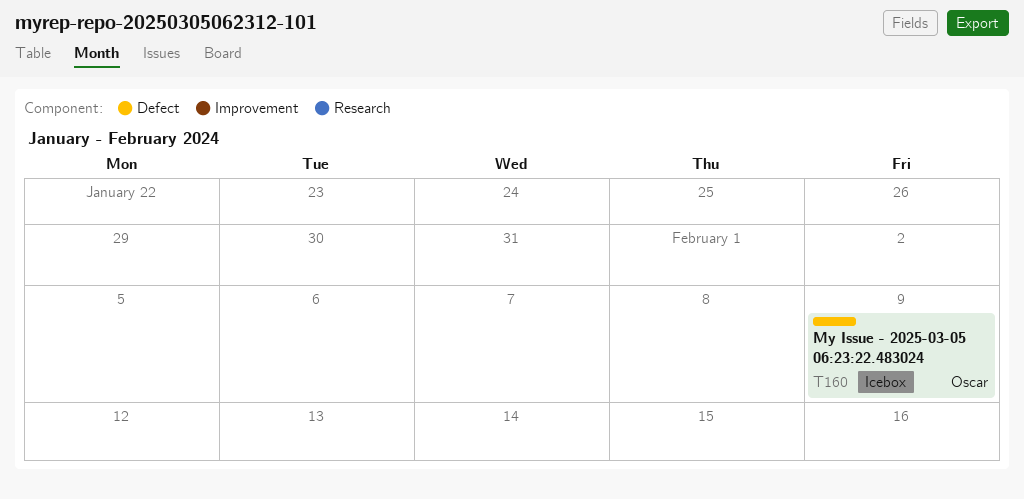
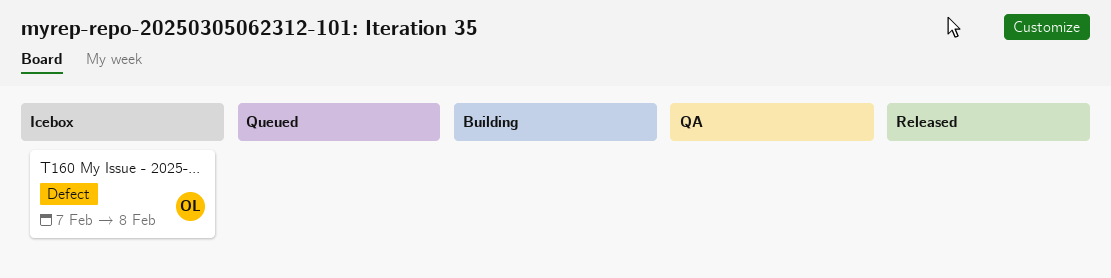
T160, due: Feb 9 -> Feb 8

